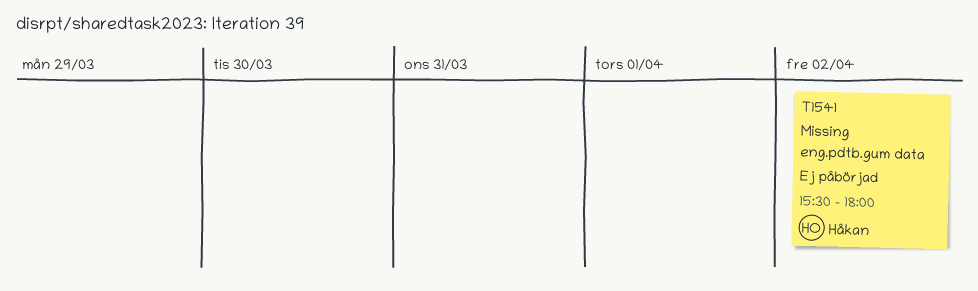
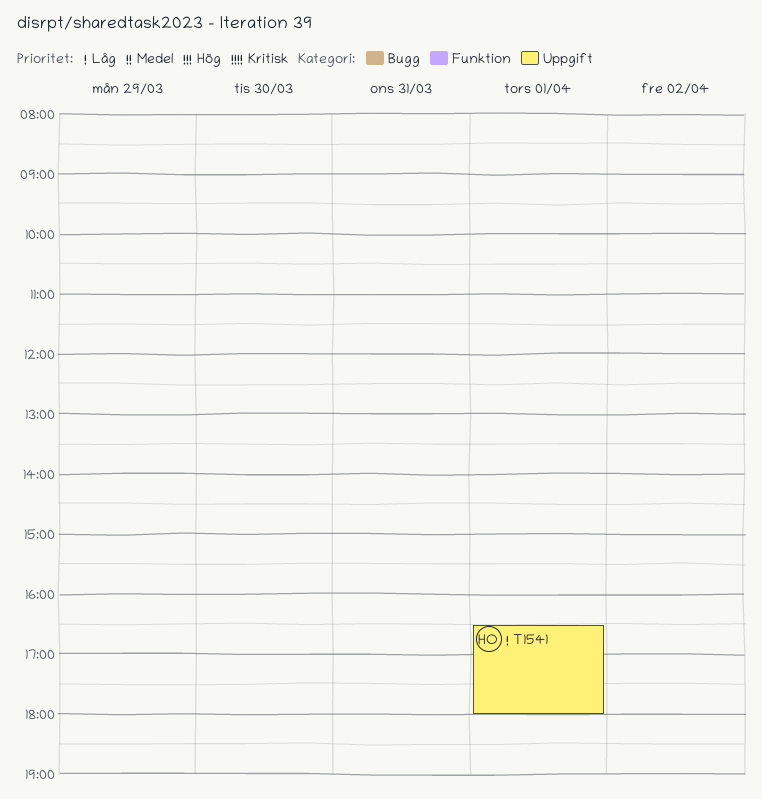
T1541, day: Apr 2 -> Apr 1
T1541, begins: 15:30 -> 16:30

